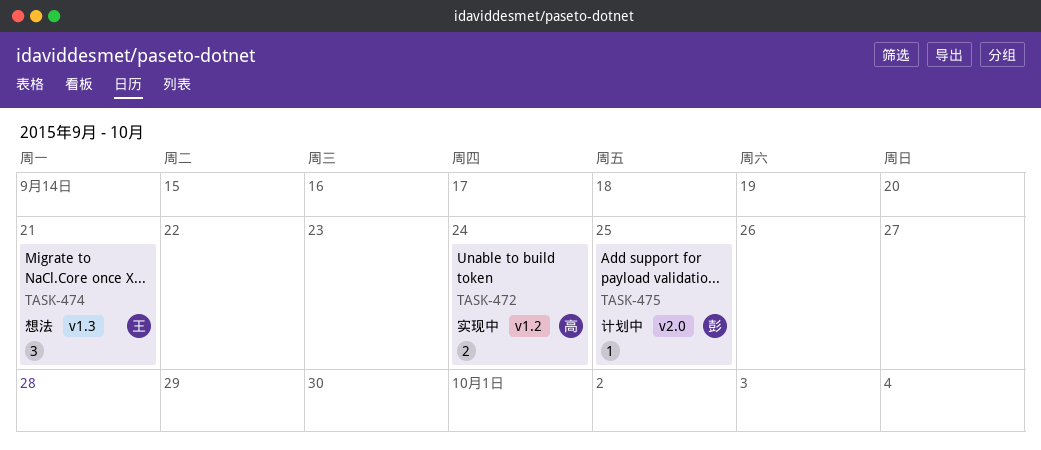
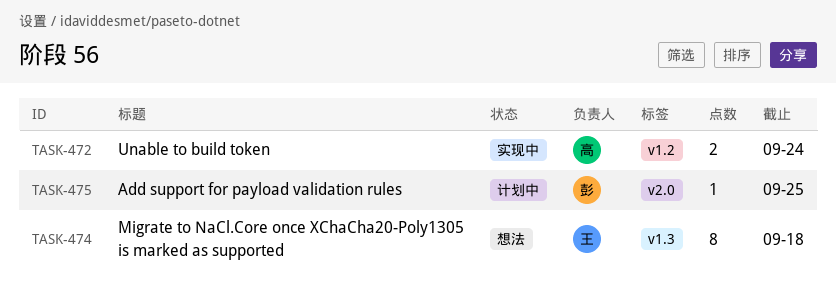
TASK-474, estimate: 3 -> 8
TASK-474, due: Sep 21 -> Sep 18

